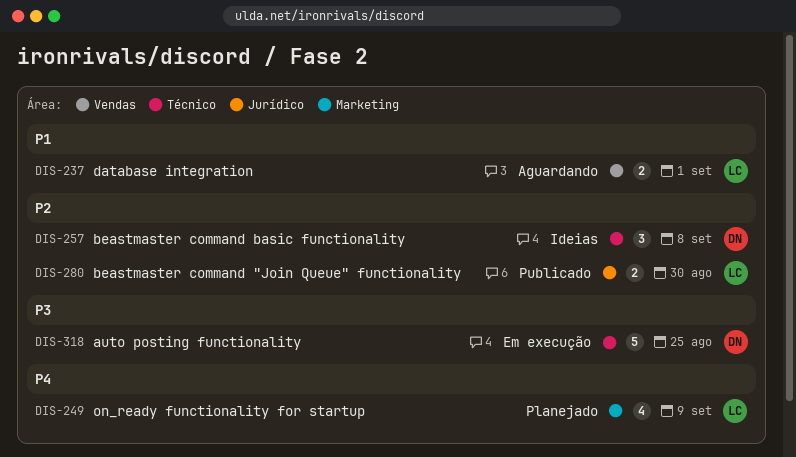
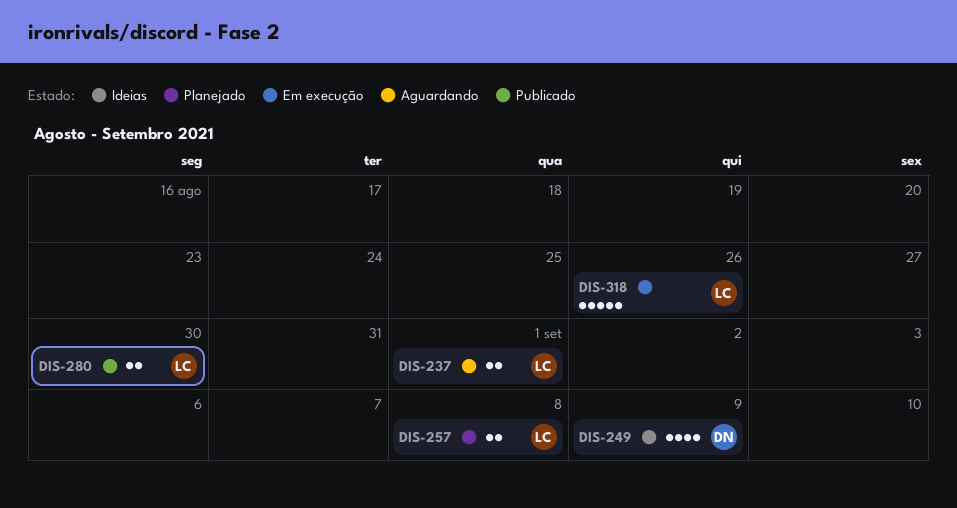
DIS-249, status: Planejado -> Ideias
DIS-249, owner: LC -> DN
DIS-257, status: Ideias -> Planejado
DIS-257, owner: DN -> LC
DIS-257, estimate: 3 -> 2
DIS-318, owner: DN -> LC
DIS-318, due: Aug 25 -> Aug 26

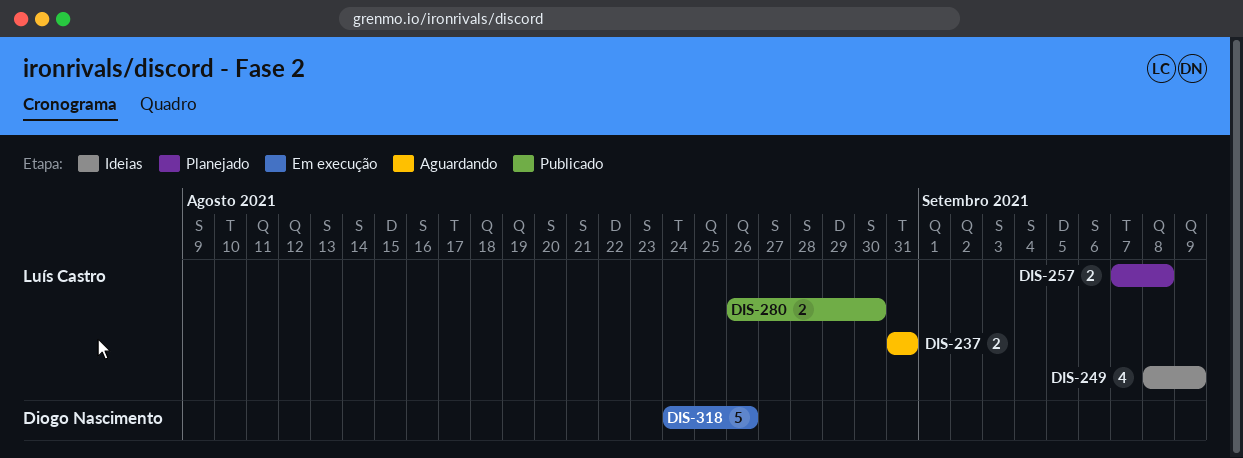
DIS-237, due: Sep 1 -> Aug 31
DIS-249, owner: Diogo Nascimento -> Luís Castro
DIS-318, owner: Luís Castro -> Diogo Nascimento

